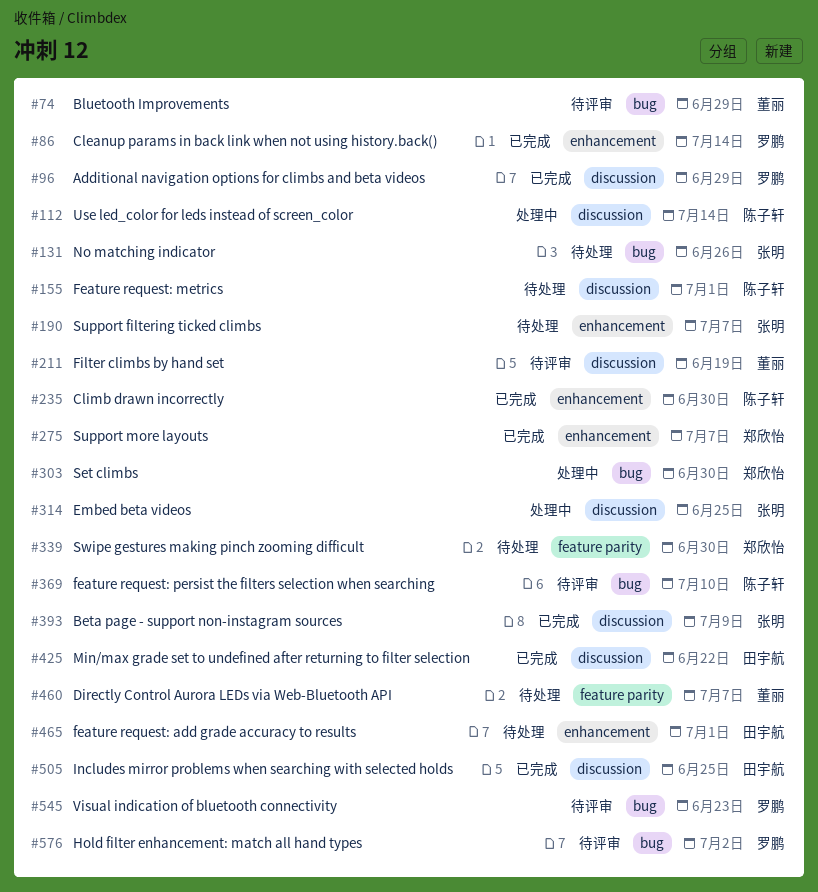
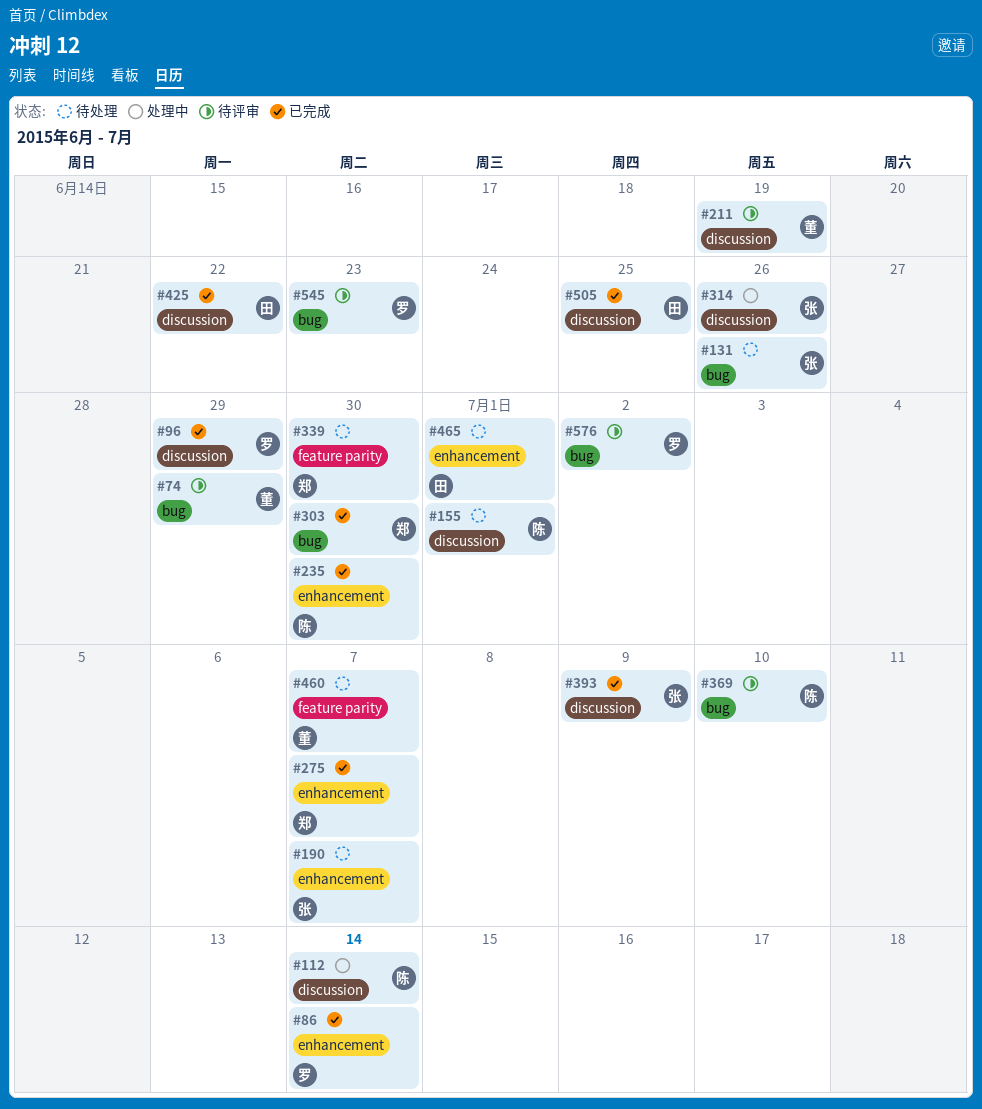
#303, status: 处理中 -> 已完成
#314, due: Jun 25 -> Jun 26

